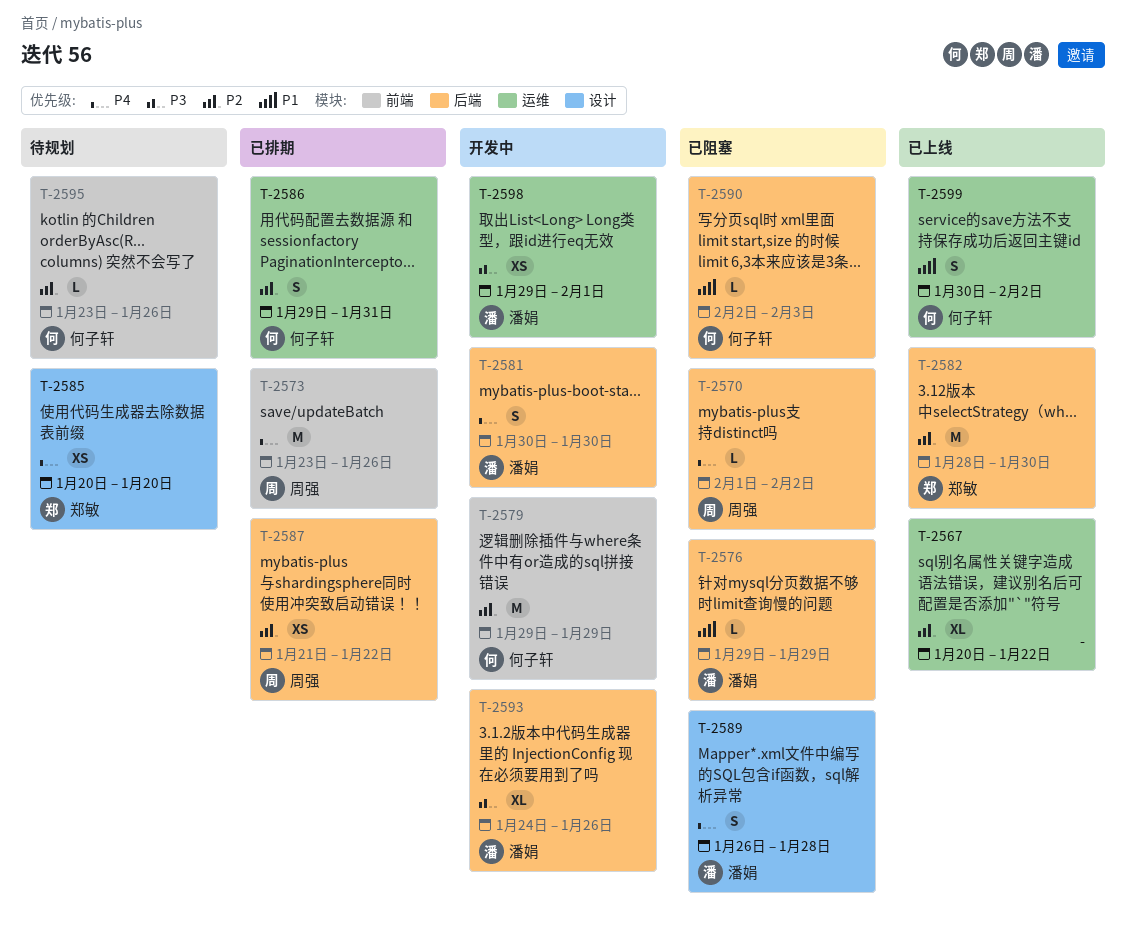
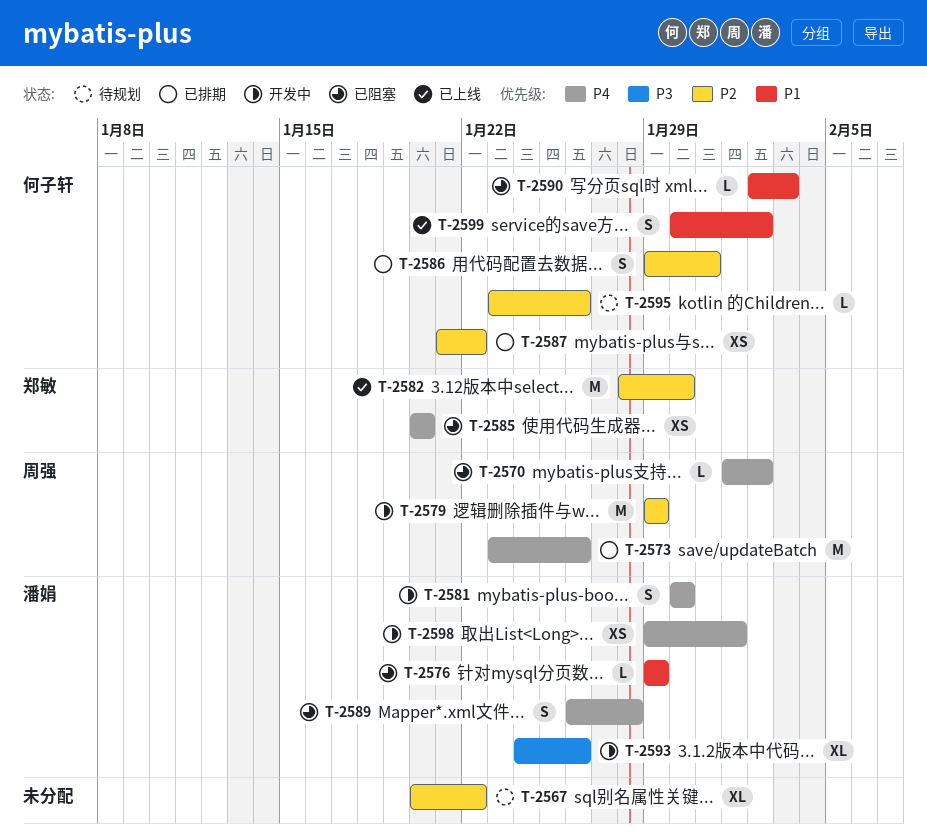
T-2567, status: 已上线 -> 待规划
T-2579, owner: 何子轩 -> 周强
T-2585, status: 待规划 -> 已阻塞
T-2587, owner: 周强 -> 何子轩
T-2598, priority: P3 -> P4

